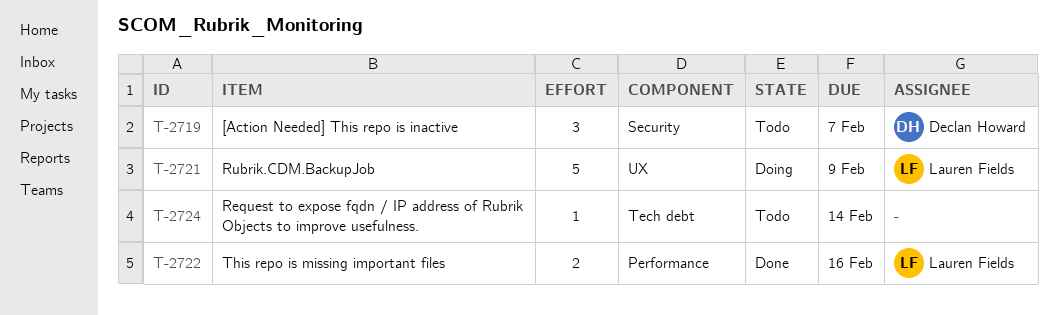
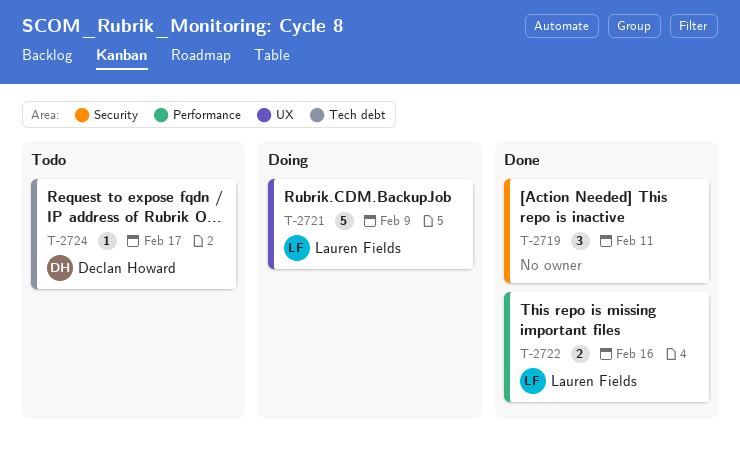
T-2719, status: Todo -> Done
T-2719, owner: Declan Howard -> none
T-2719, due: Feb 7 -> Feb 11
T-2724, owner: none -> Declan Howard
T-2724, due: Feb 14 -> Feb 17

